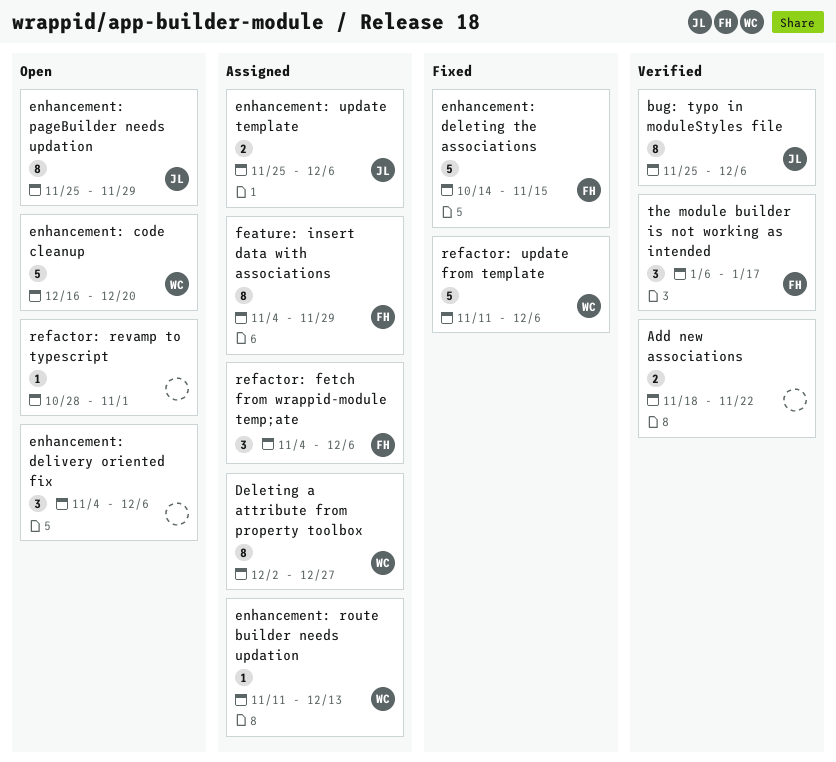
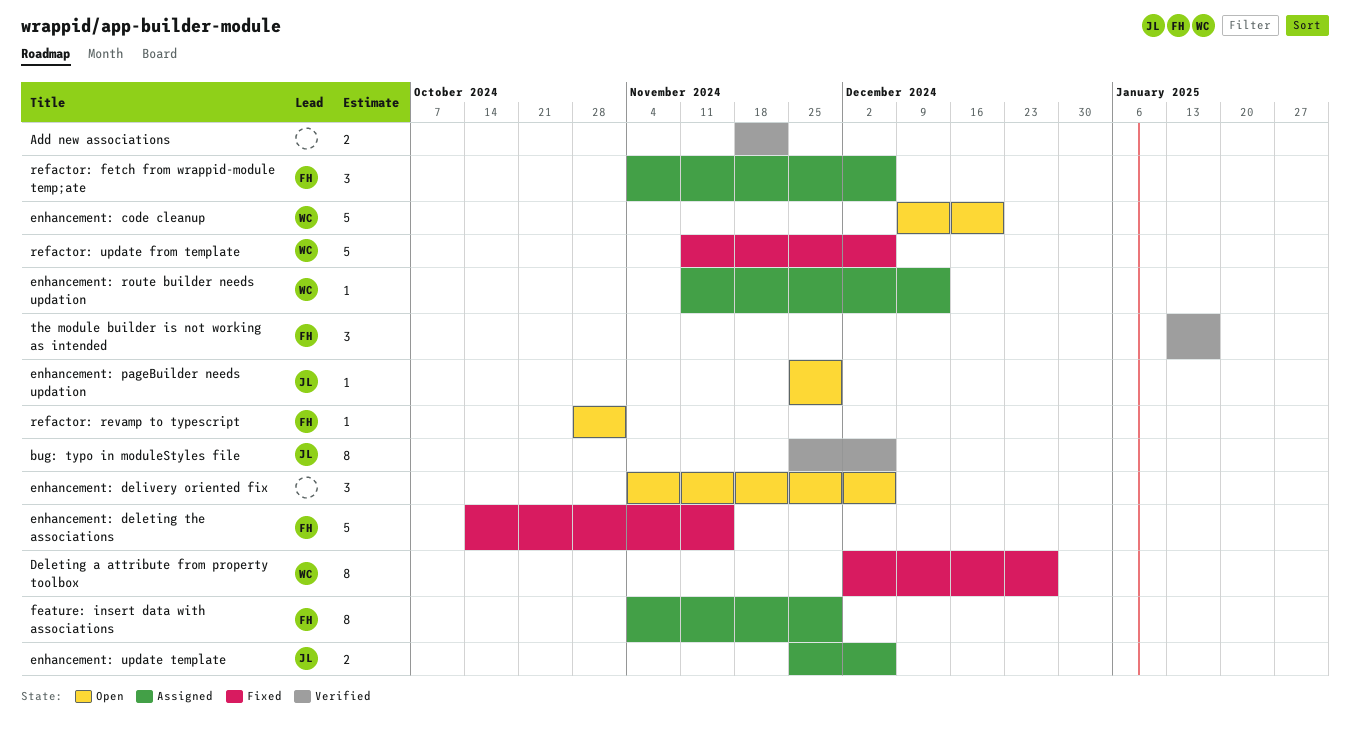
Deleting a attribute from property toolbox, status: Assigned -> Fixed
enhancement: code cleanup, start: Dec 16 -> Dec 9
enhancement: pageBuilder needs updation, estimate: 8 -> 1
refactor: revamp to typescript, owner: none -> FH
the module builder is not working as intended, start: Jan 6 -> Jan 13

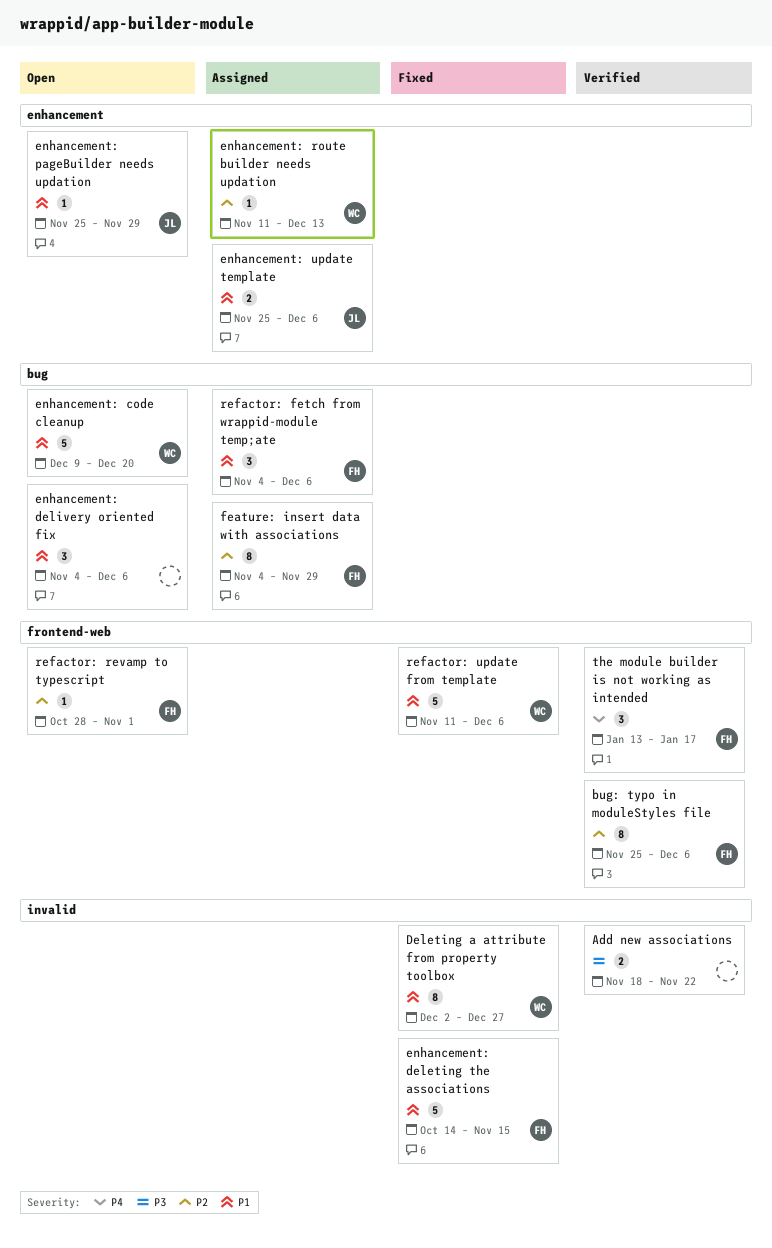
bug: typo in moduleStyles file, owner: JL -> FH

